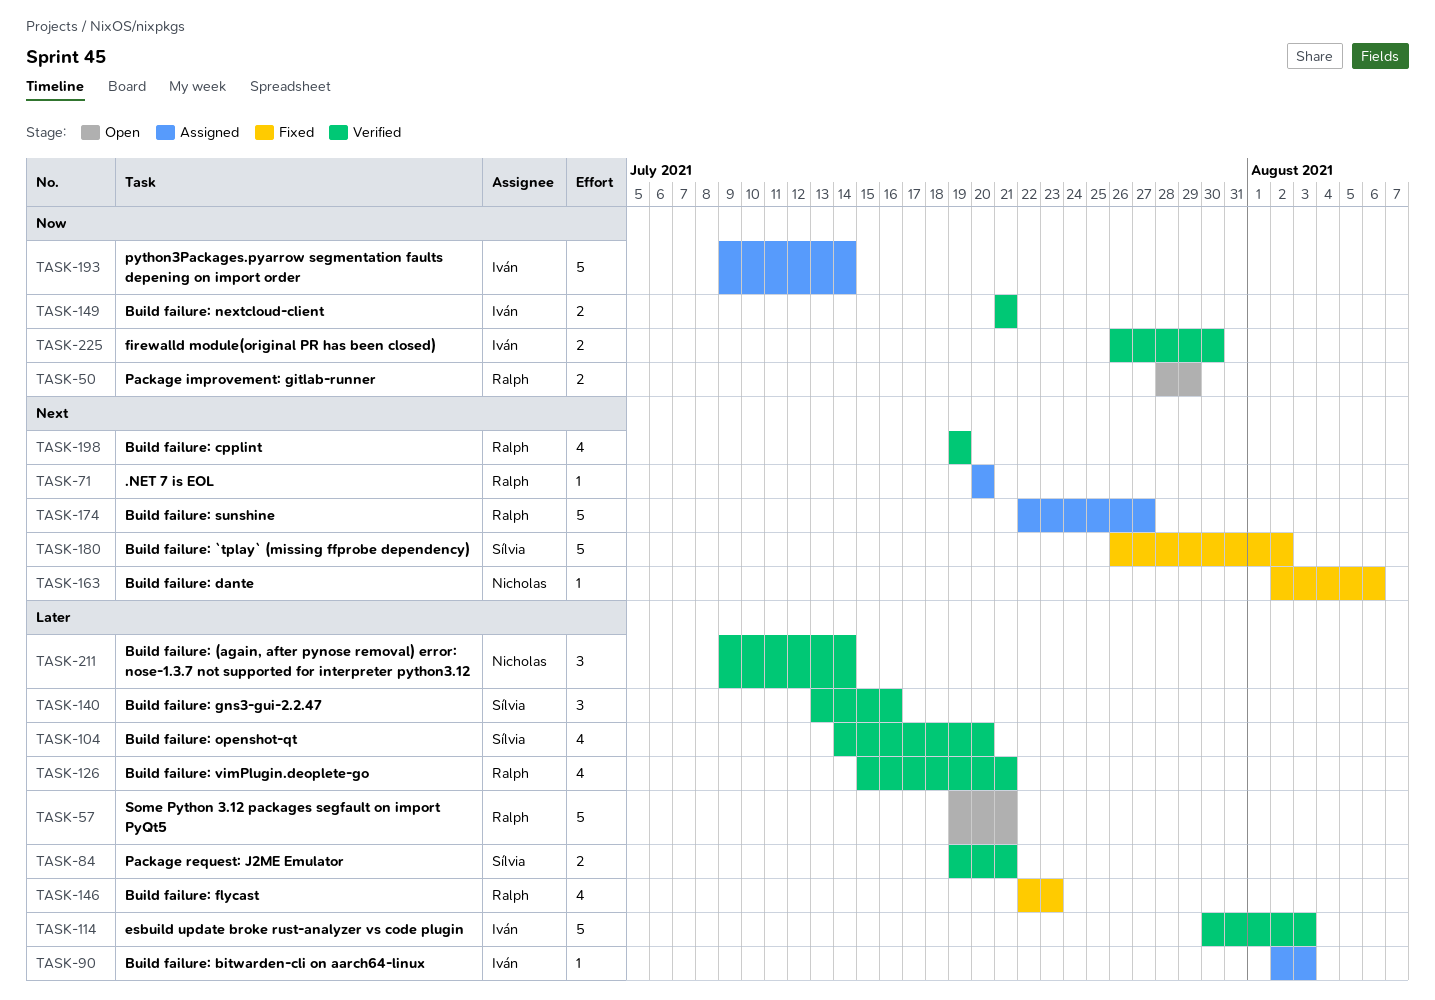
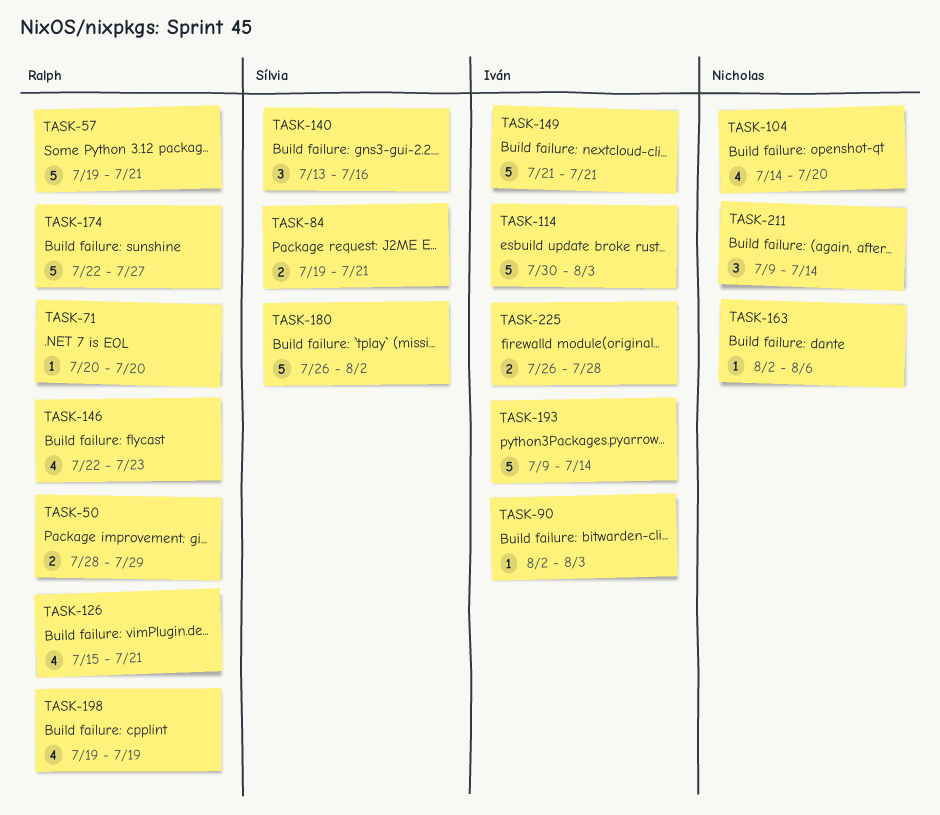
TASK-104, owner: Sílvia -> Nicholas
TASK-149, estimate: 2 -> 5
TASK-225, due: Jul 30 -> Jul 28

